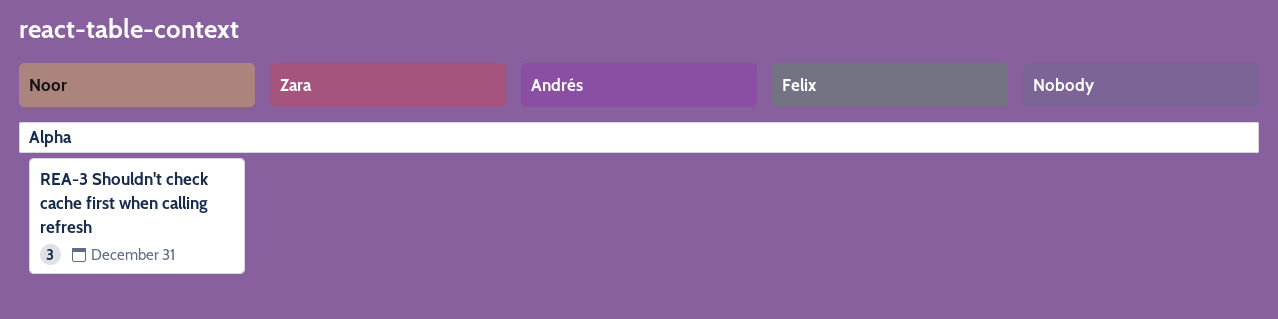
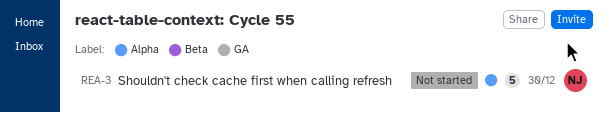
REA-3, estimate: 3 -> 5
REA-3, due: Dec 31 -> Dec 30

